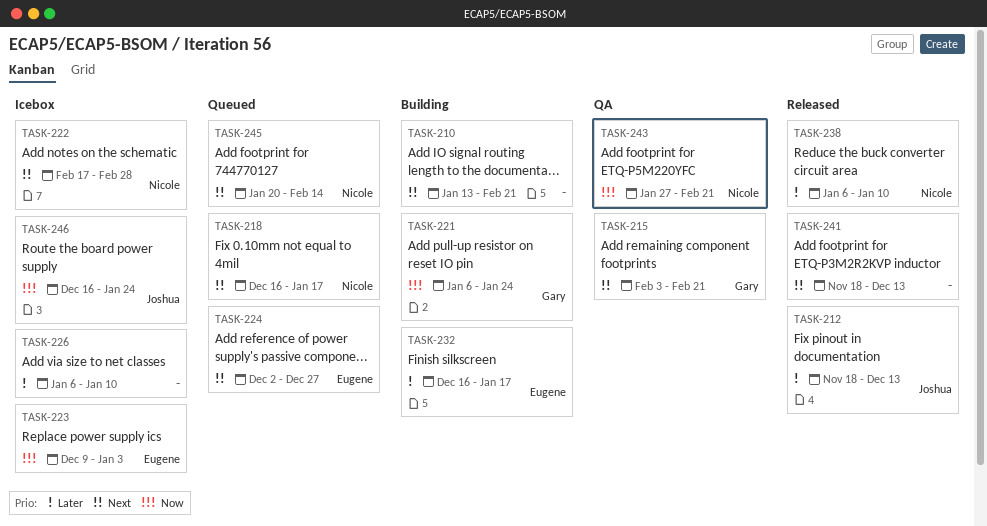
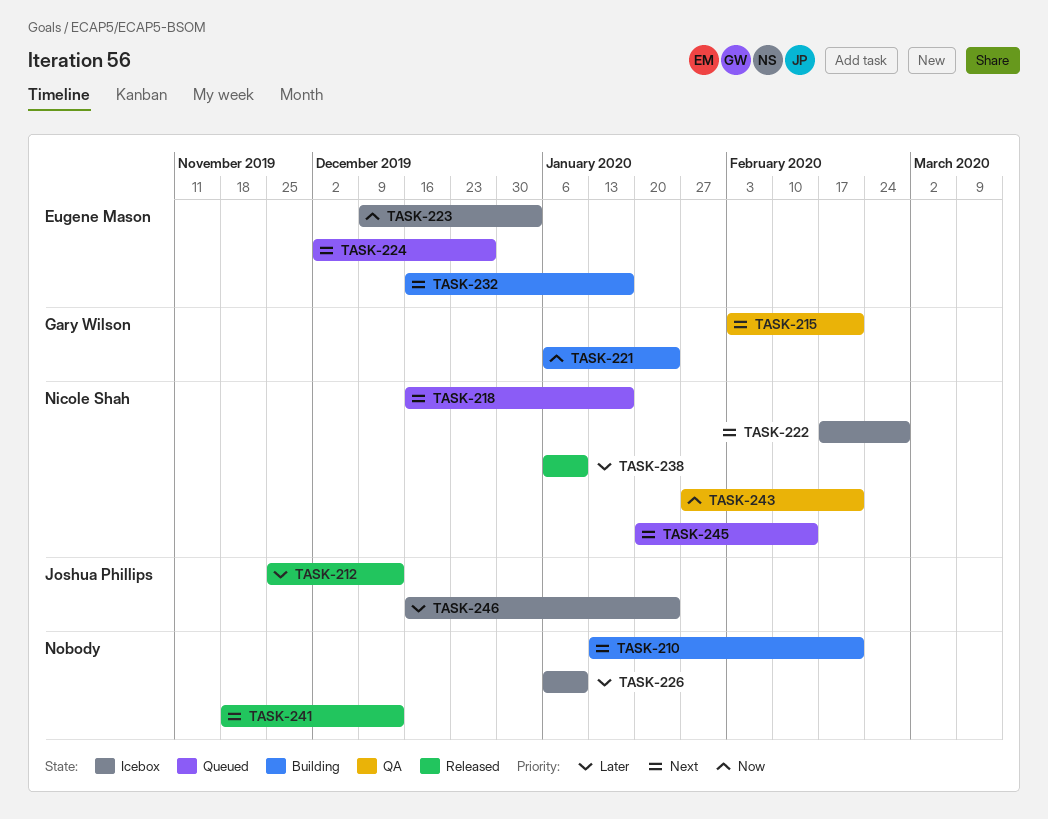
TASK-212, start: Nov 18 -> Nov 25
TASK-232, priority: Later -> Next
TASK-246, priority: Now -> Later

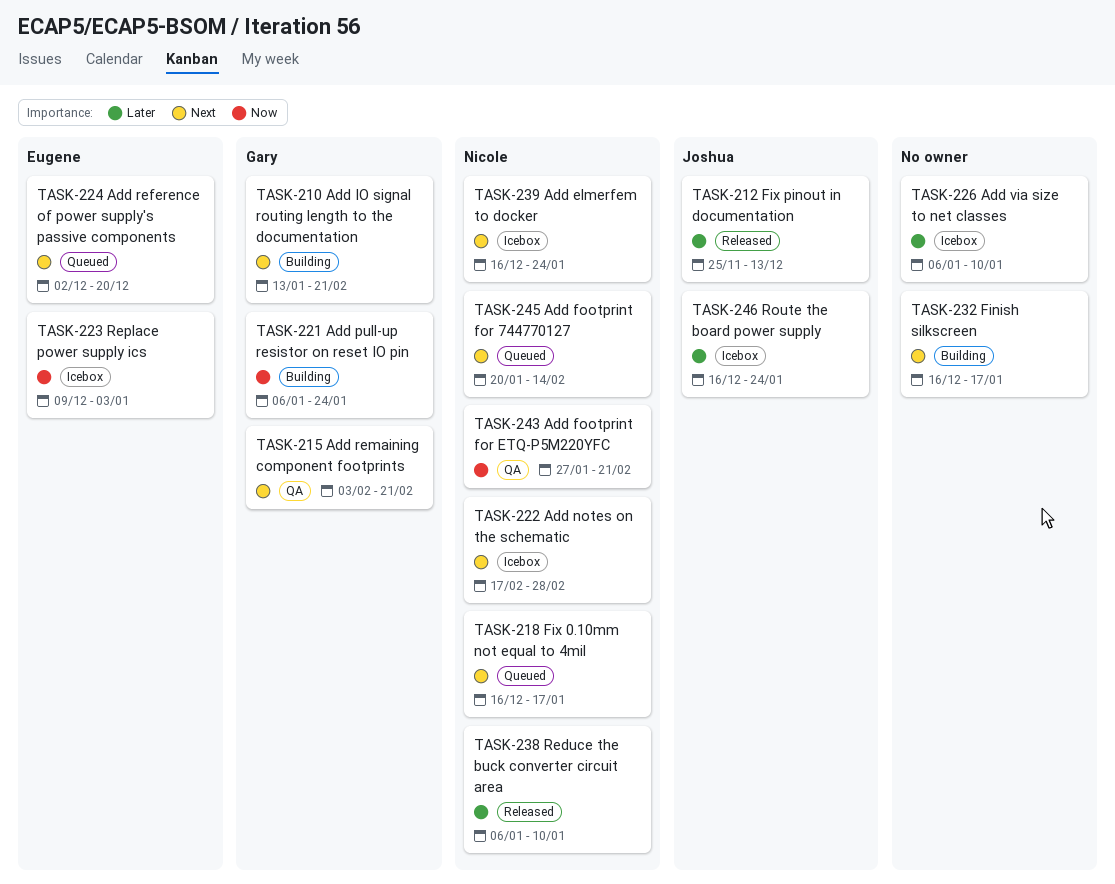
TASK-210, owner: none -> Gary Wilson
TASK-224, due: Dec 27 -> Dec 20
TASK-232, owner: Eugene Mason -> none
TASK-239: none -> present
TASK-241: present -> none

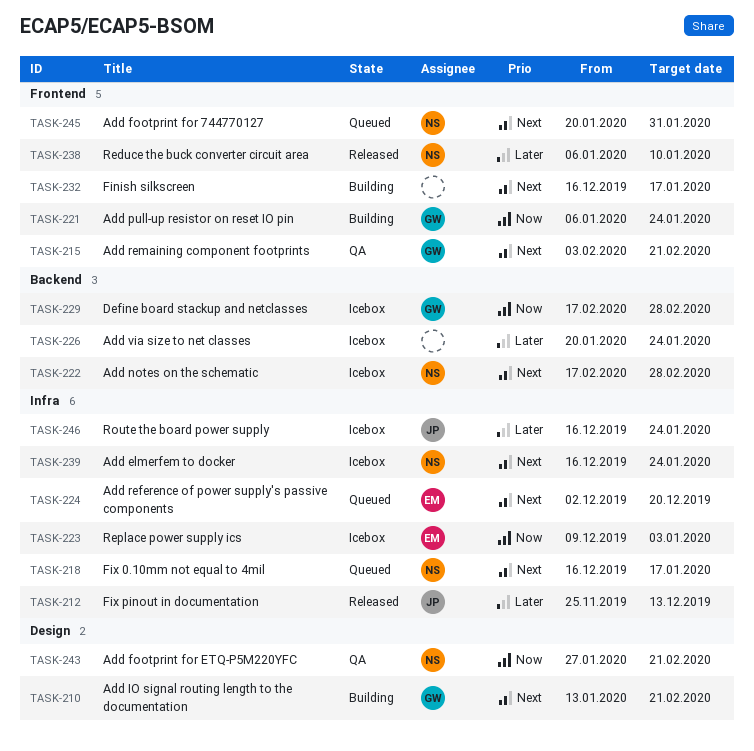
TASK-226, start: Jan 6 -> Jan 20
TASK-226, due: Jan 10 -> Jan 24
TASK-229: none -> present
TASK-245, due: Feb 14 -> Jan 31

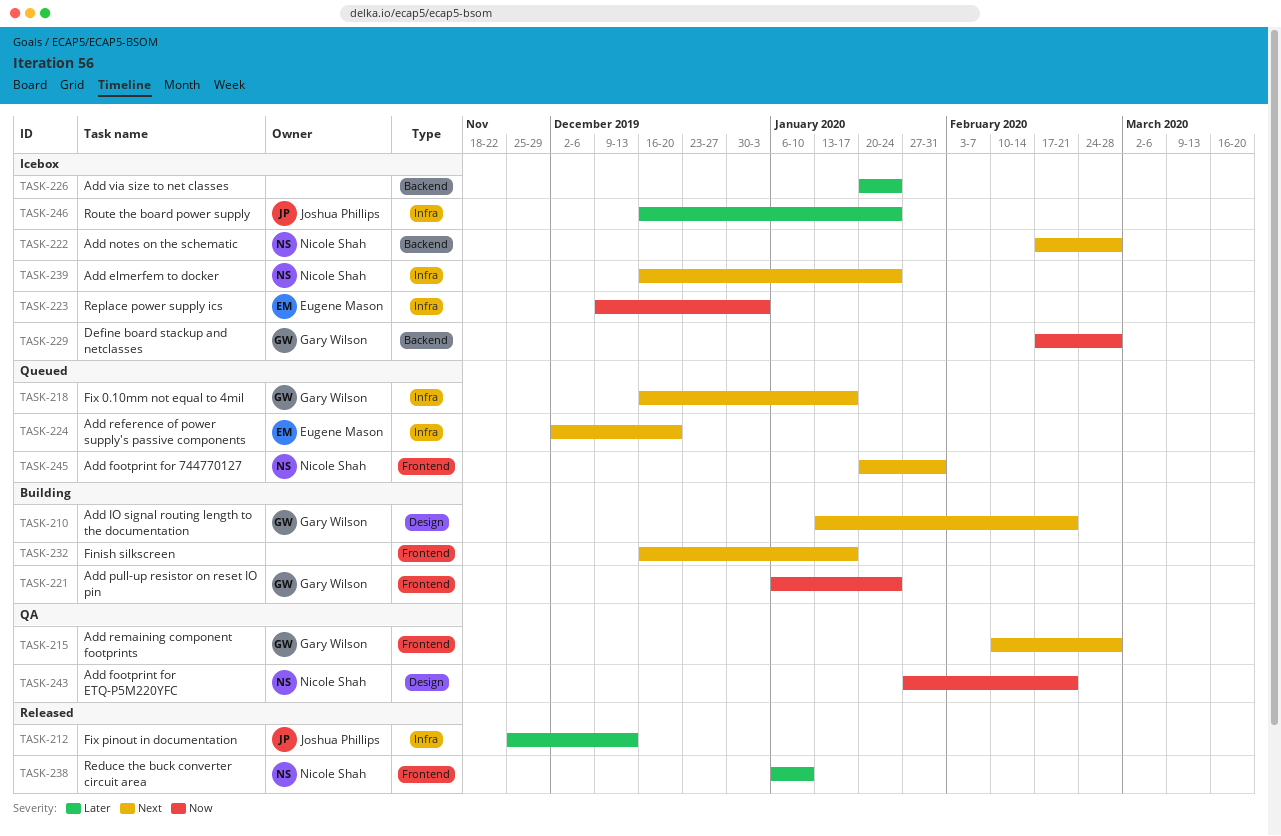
TASK-215, start: Feb 3 -> Feb 10
TASK-215, due: Feb 21 -> Feb 28
TASK-218, owner: Nicole Shah -> Gary Wilson

